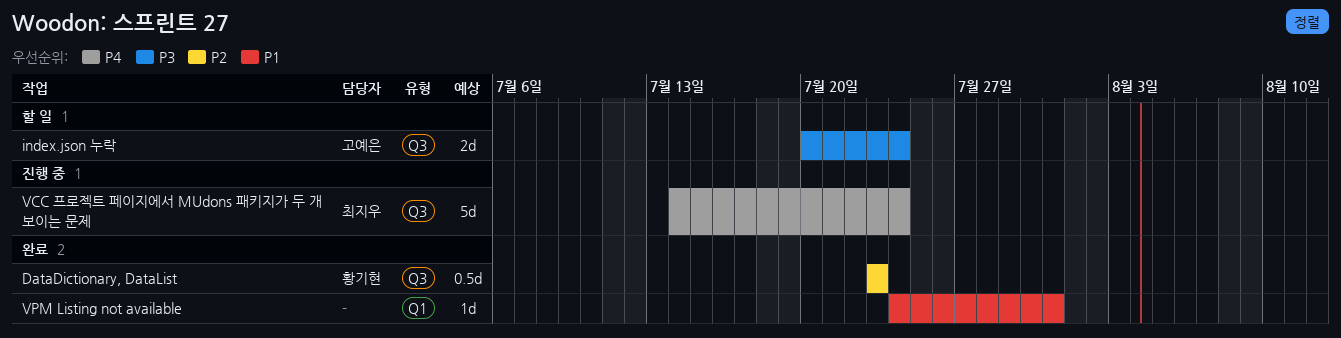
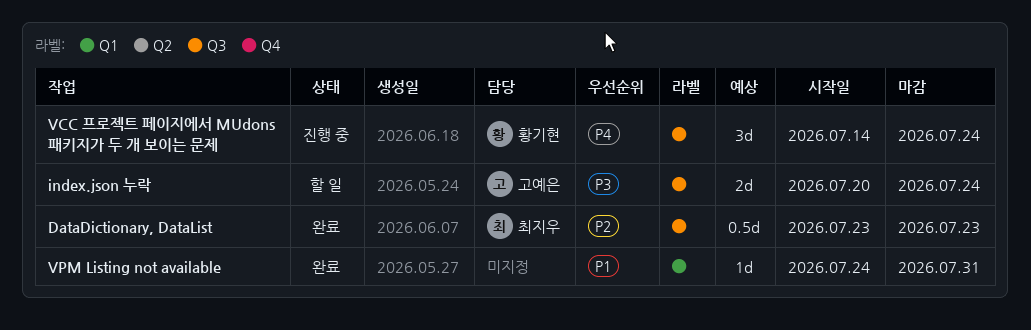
DataDictionary, DataList, owner: 황기현 -> 최지우
VCC 프로젝트 페이지에서 MUdons 패키지가 두 개 보이는 문제, owner: 최지우 -> 황기현
VCC 프로젝트 페이지에서 MUdons 패키지가 두 개 보이는 문제, estimate: 5d -> 3d

